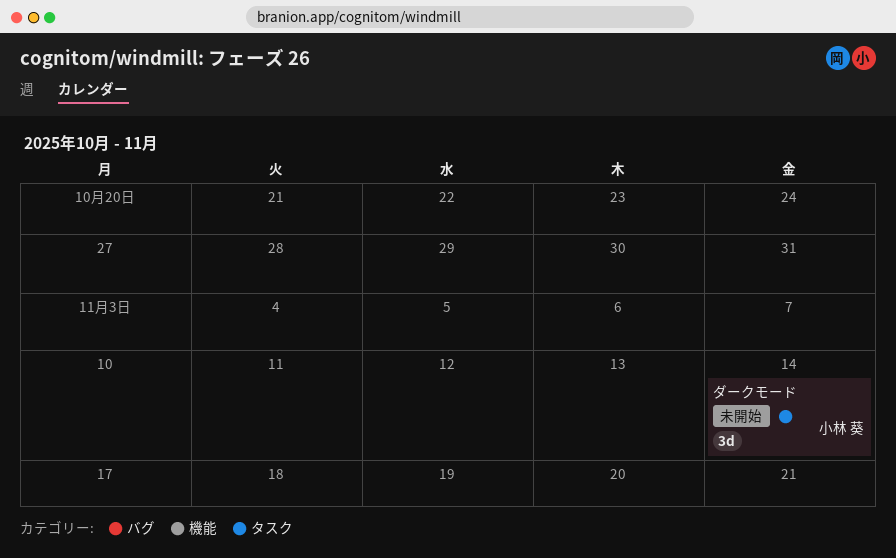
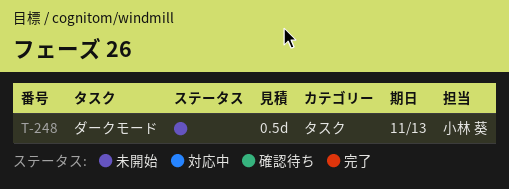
ダークモード, estimate: 3d -> 0.5d
ダークモード, due: Nov 14 -> Nov 13

